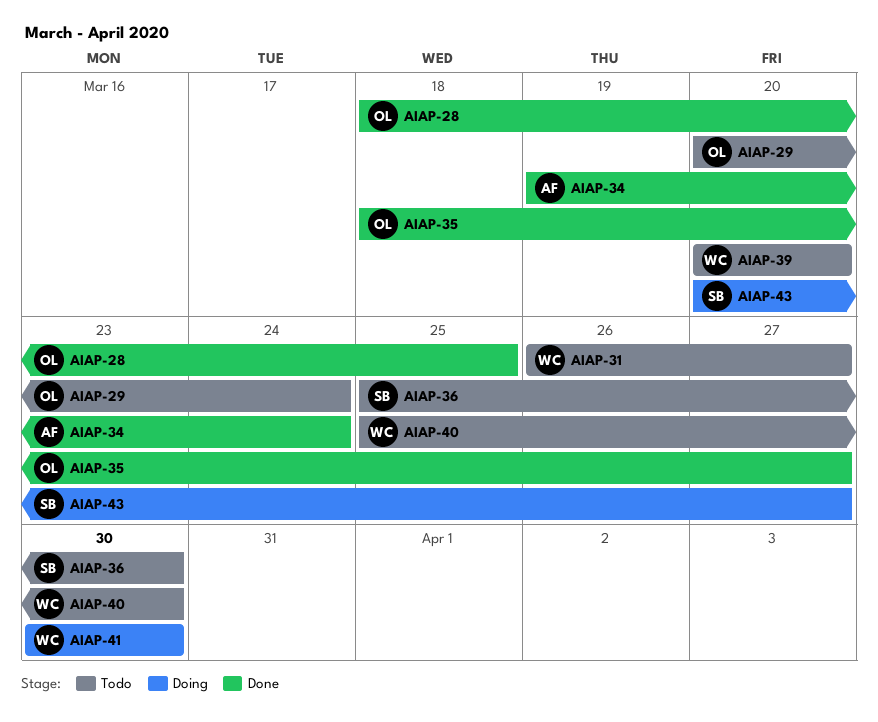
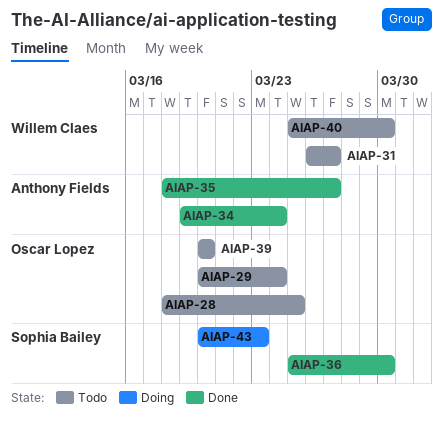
AIAP-28, status: Done -> Todo
AIAP-35, owner: Oscar Lopez -> Anthony Fields
AIAP-36, status: Todo -> Done
AIAP-39, owner: Willem Claes -> Oscar Lopez
AIAP-41: present -> none
AIAP-43, due: Mar 27 -> Mar 23

